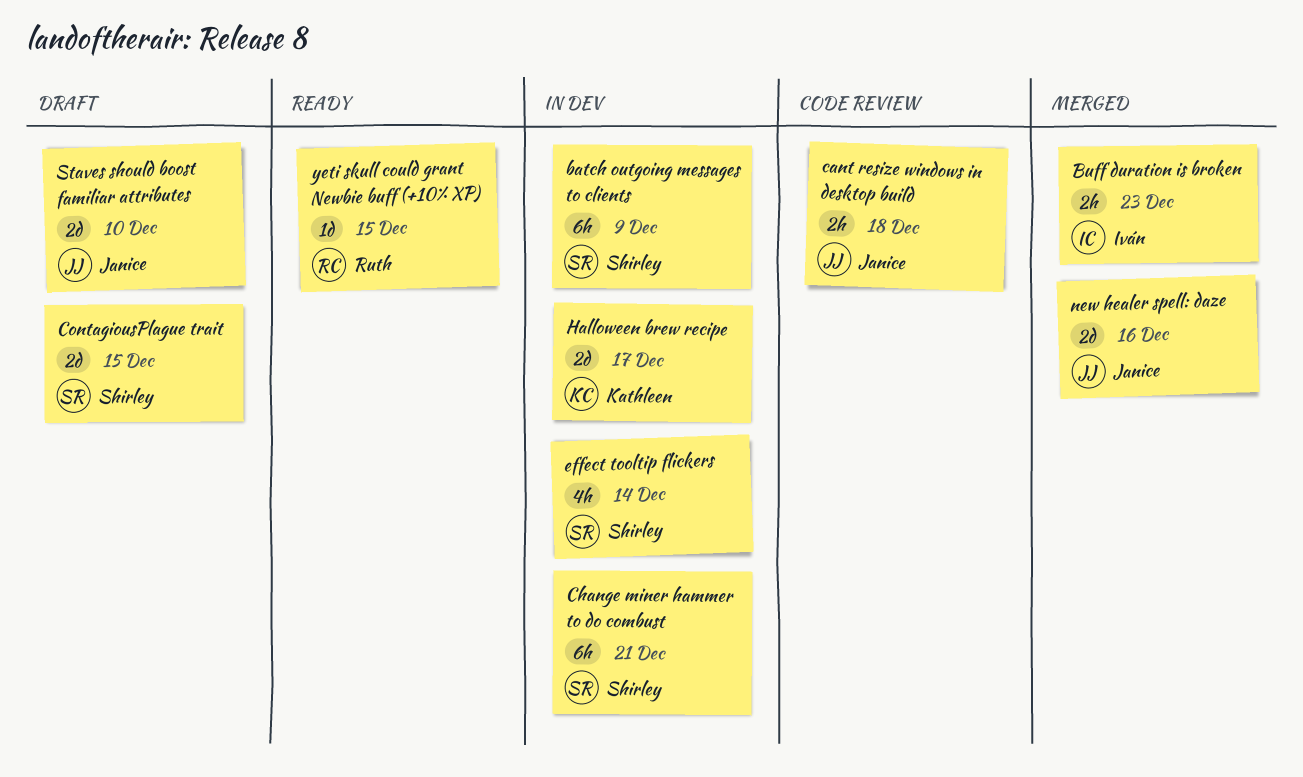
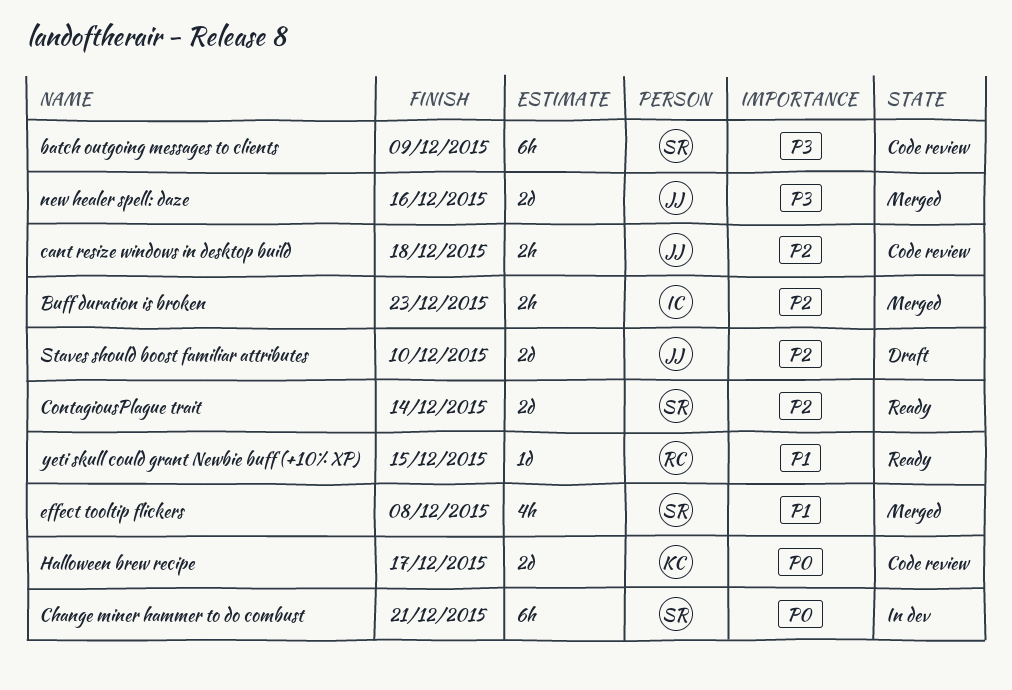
batch outgoing messages to clients, status: In dev -> Code review
ContagiousPlague trait, status: Draft -> Ready
ContagiousPlague trait, due: Dec 15 -> Dec 14
effect tooltip flickers, status: In dev -> Merged
effect tooltip flickers, due: Dec 14 -> Dec 8
Halloween brew recipe, status: In dev -> Code review

